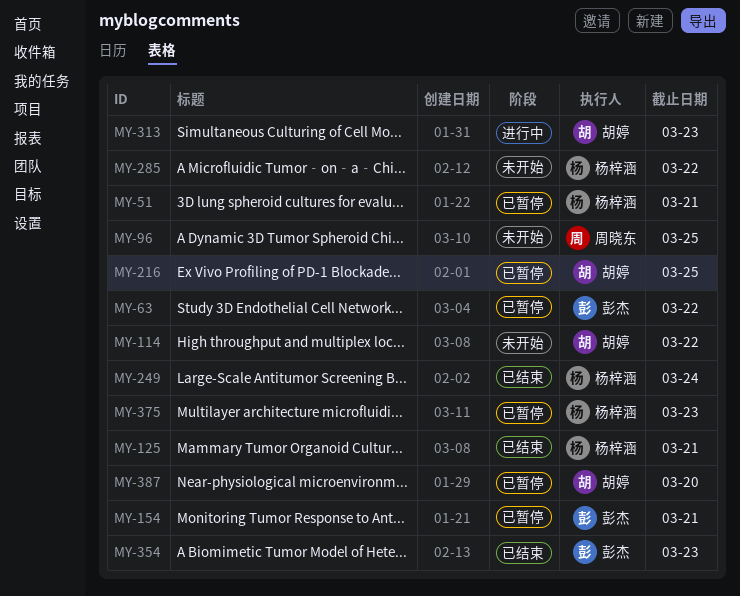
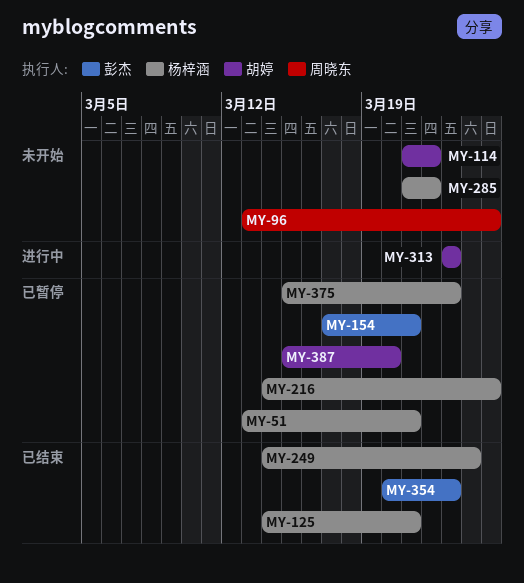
MY-63: present -> none
MY-216, owner: 胡婷 -> 杨梓涵

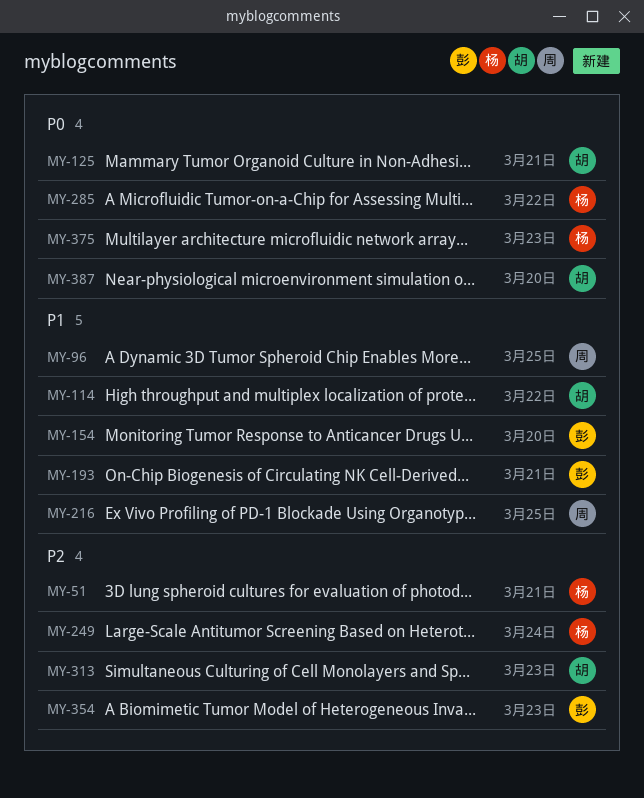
MY-125, owner: 杨梓涵 -> 胡婷
MY-154, due: Mar 21 -> Mar 20
MY-193: none -> present
MY-216, owner: 杨梓涵 -> 周晓东

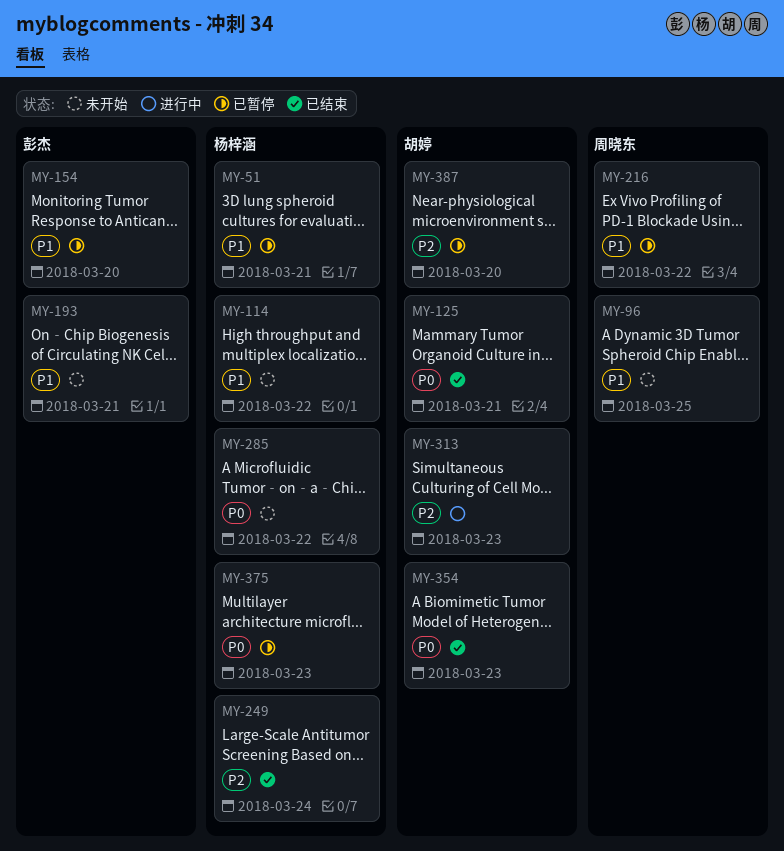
MY-51, priority: P2 -> P1
MY-114, owner: 胡婷 -> 杨梓涵
MY-216, due: Mar 25 -> Mar 22
MY-354, owner: 彭杰 -> 胡婷
MY-354, priority: P2 -> P0
MY-387, priority: P0 -> P2

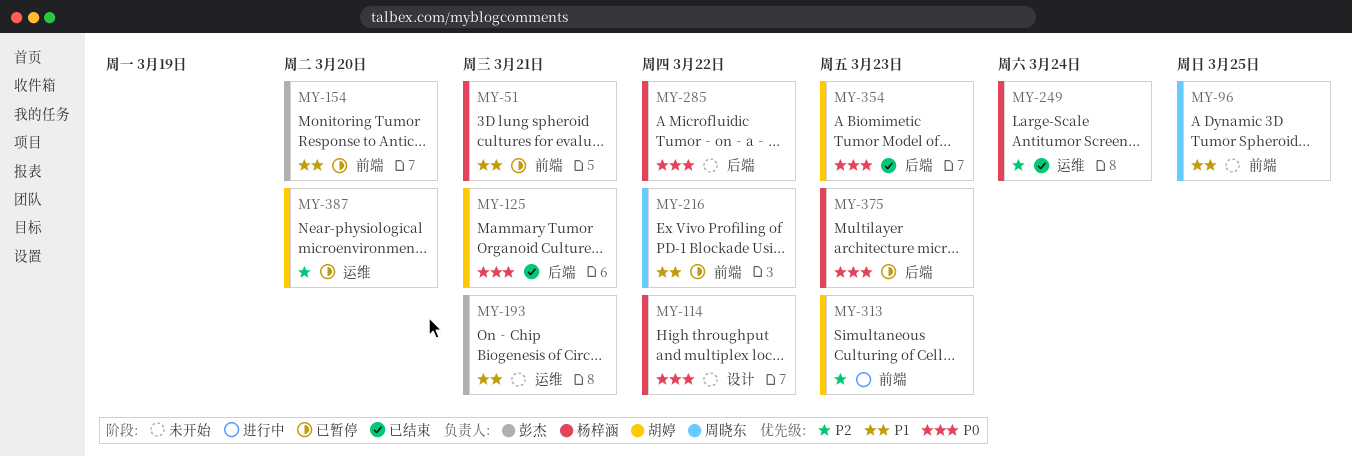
MY-114, priority: P1 -> P0

